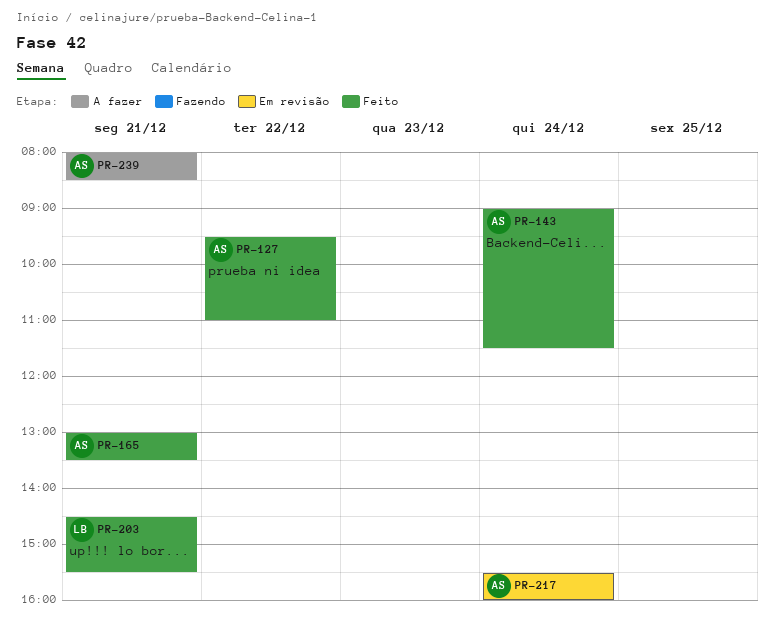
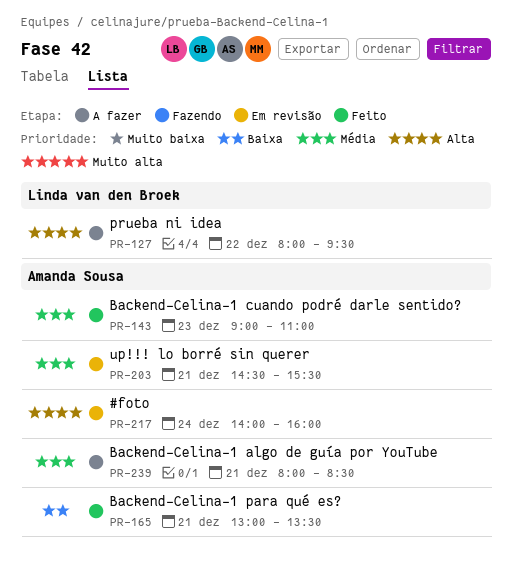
PR-127, status: Feito -> A fazer
PR-127, owner: Amanda Sousa -> Linda van den Broek
PR-127, begins: 09:30 -> 08:00
PR-127, ends: 11:00 -> 09:30
PR-143, day: Dec 24 -> Dec 23
PR-143, ends: 11:30 -> 11:00
PR-203, status: Feito -> Em revisão
PR-203, owner: Linda van den Broek -> Amanda Sousa
PR-217, begins: 15:30 -> 14:00

